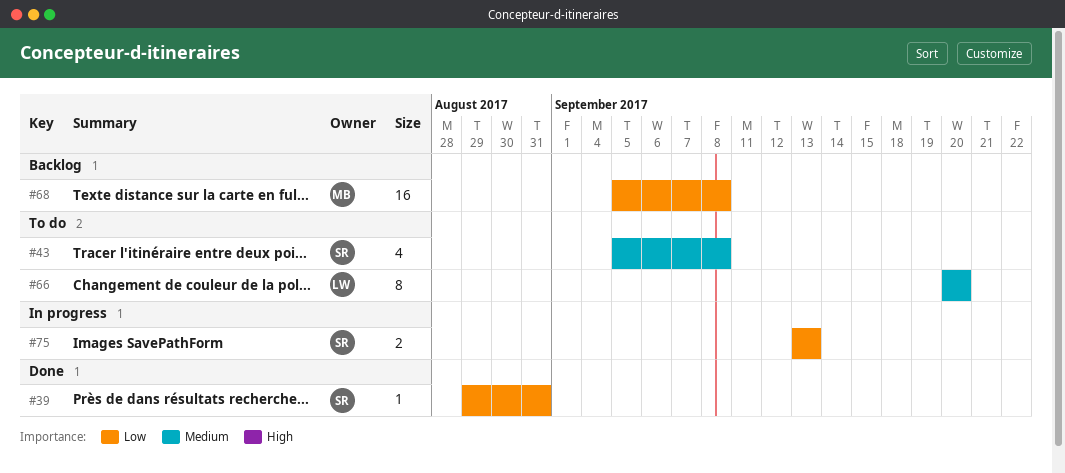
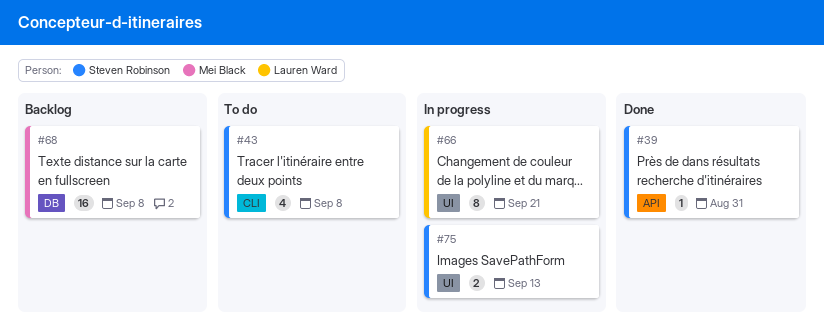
#66, status: To do -> In progress
#66, due: Sep 20 -> Sep 21

